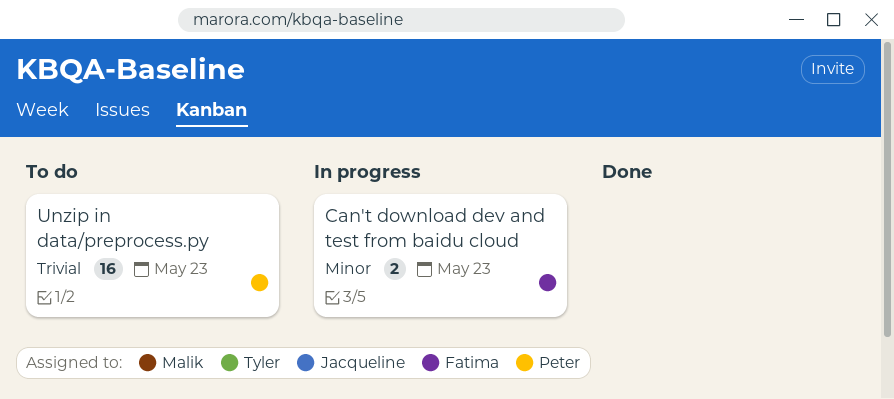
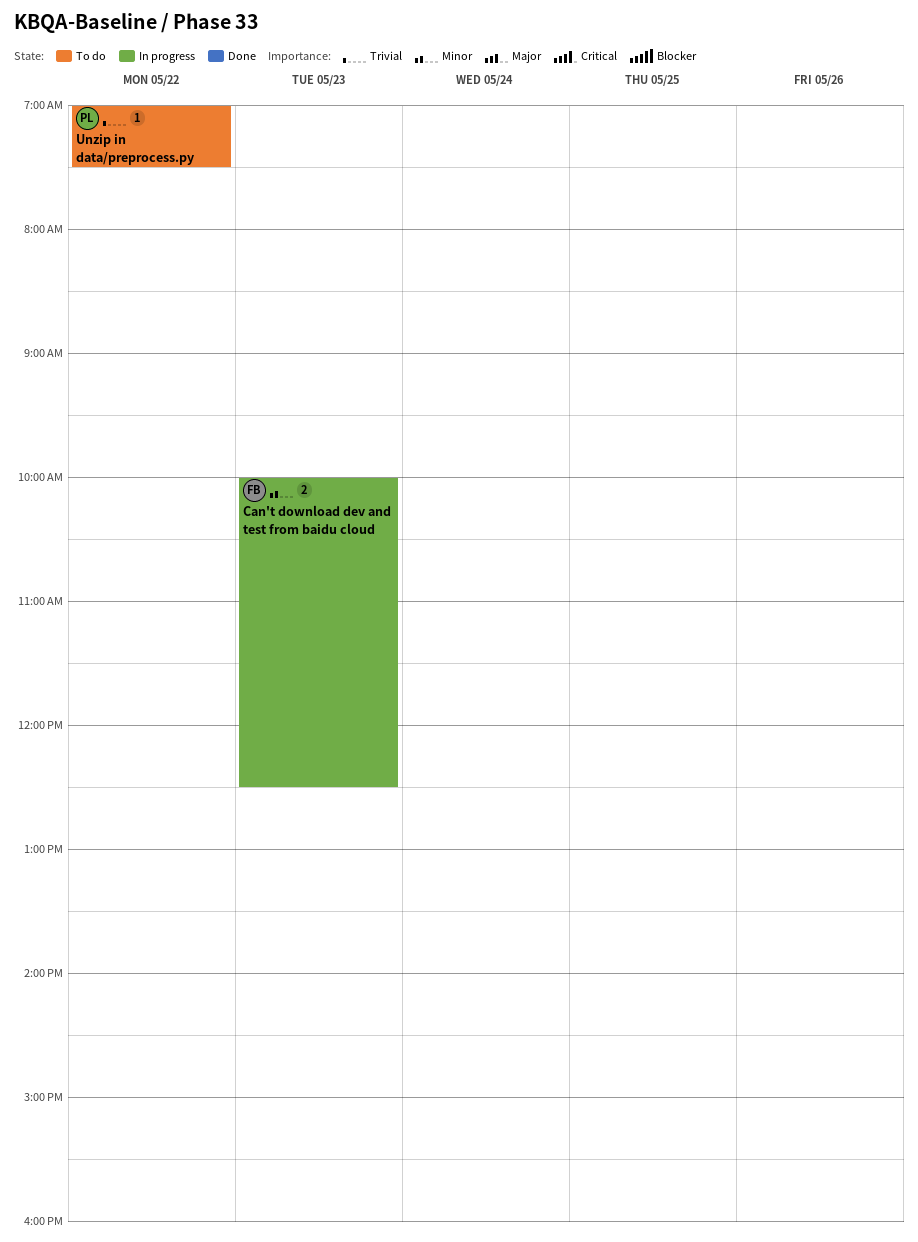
Unzip in data/preprocess.py, estimate: 16 -> 1
Unzip in data/preprocess.py, day: May 23 -> May 22

